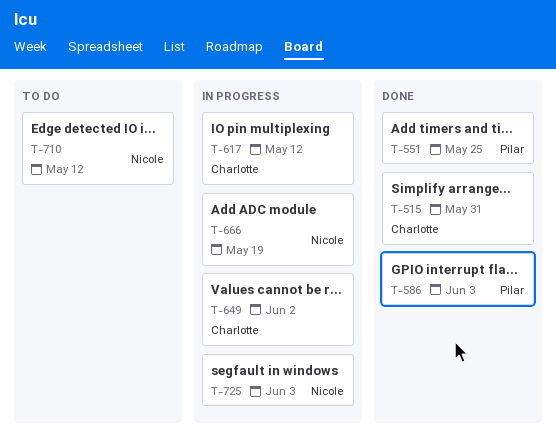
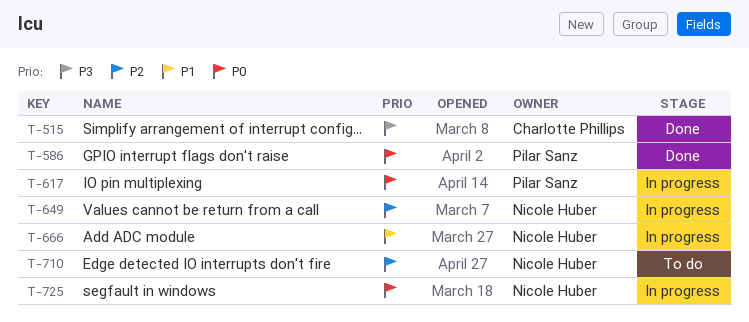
T-551: present -> none
T-617, owner: Charlotte Phillips -> Pilar Sanz
T-649, owner: Charlotte Phillips -> Nicole Huber

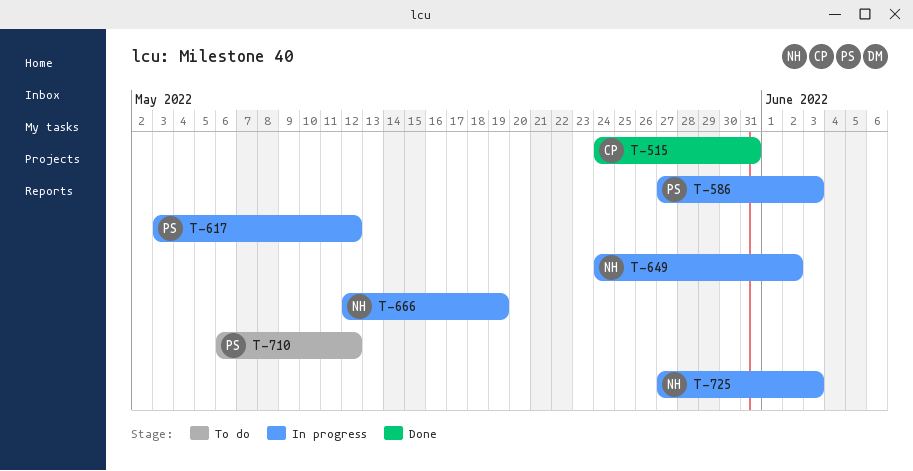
T-586, status: Done -> In progress
T-710, owner: Nicole Huber -> Pilar Sanz

